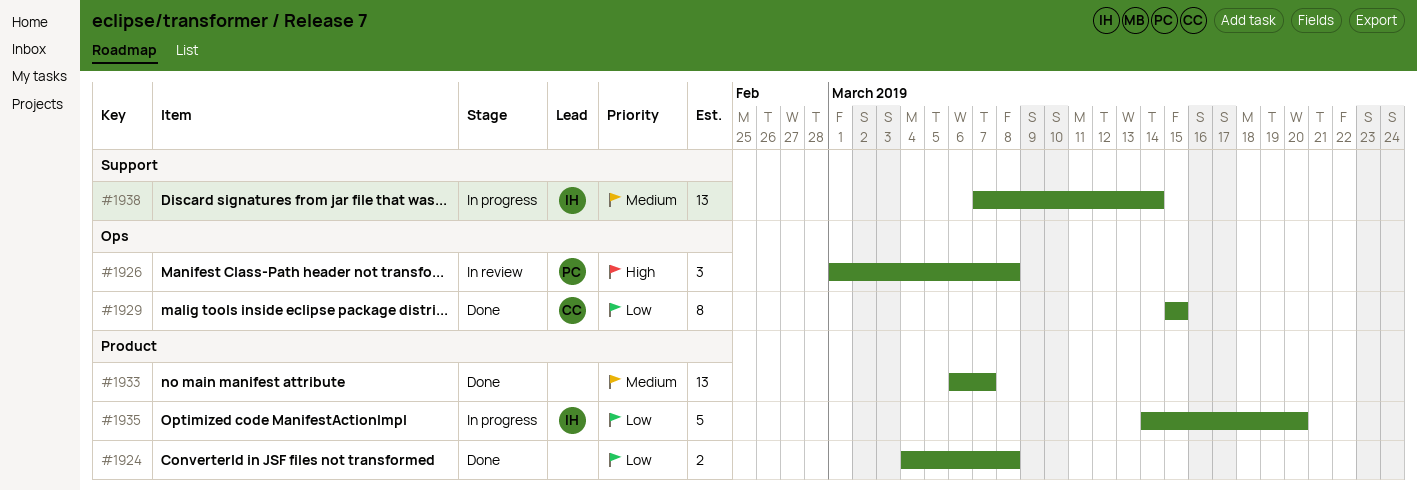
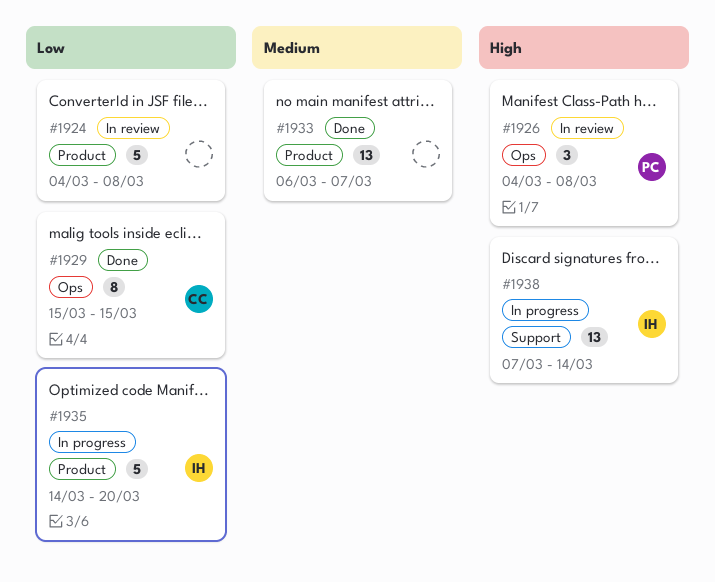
#1924, status: Done -> In review
#1924, estimate: 2 -> 5
#1926, start: Mar 1 -> Mar 4
#1938, priority: Medium -> High

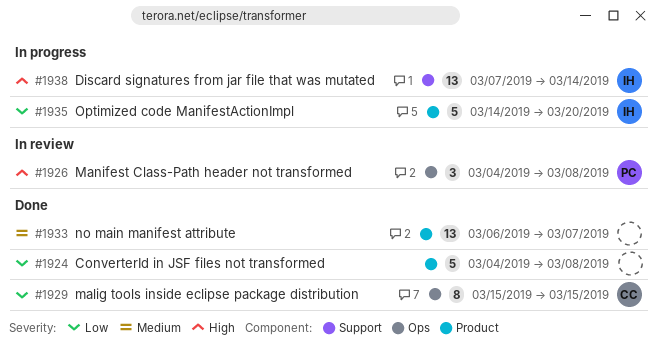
#1924, status: In review -> Done

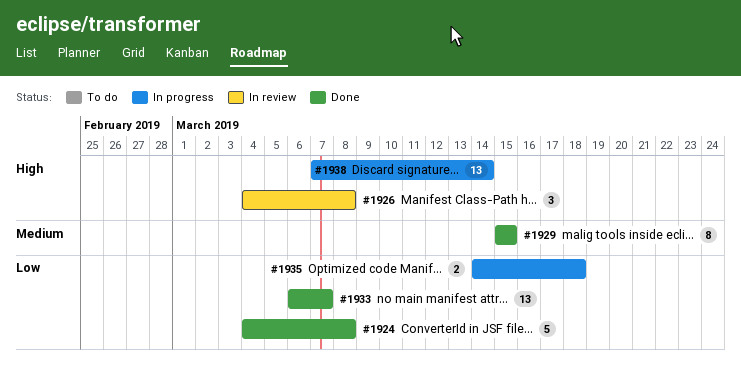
#1929, priority: Low -> Medium
#1933, priority: Medium -> Low
#1935, estimate: 5 -> 2
#1935, due: Mar 20 -> Mar 18

